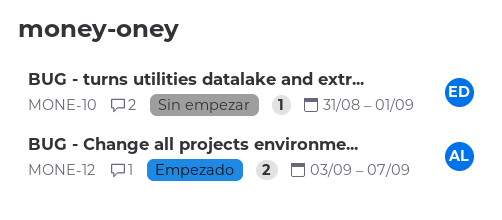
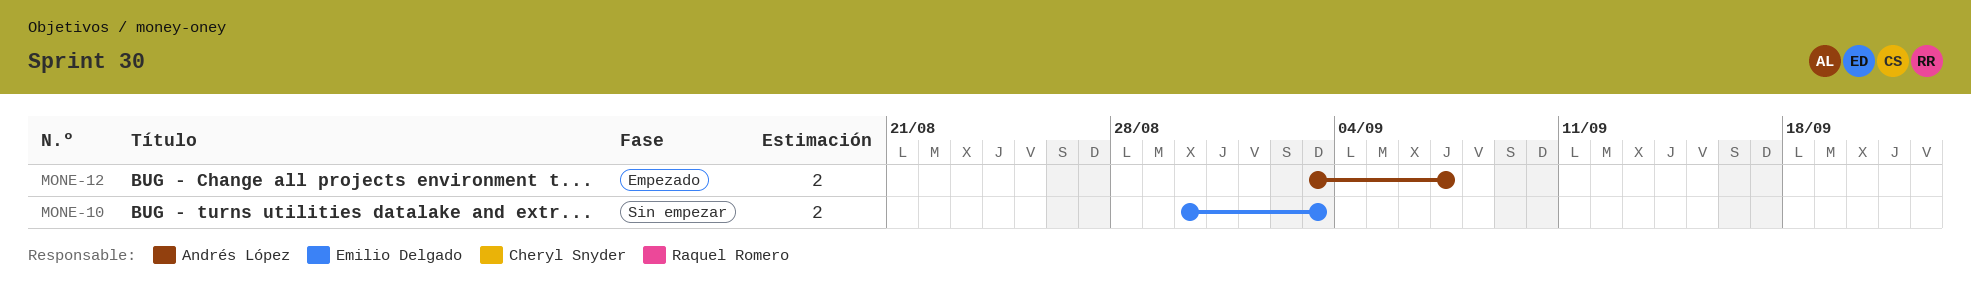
MONE-10, estimate: 1 -> 2
MONE-10, start: Aug 31 -> Aug 30
MONE-10, due: Sep 1 -> Sep 3

